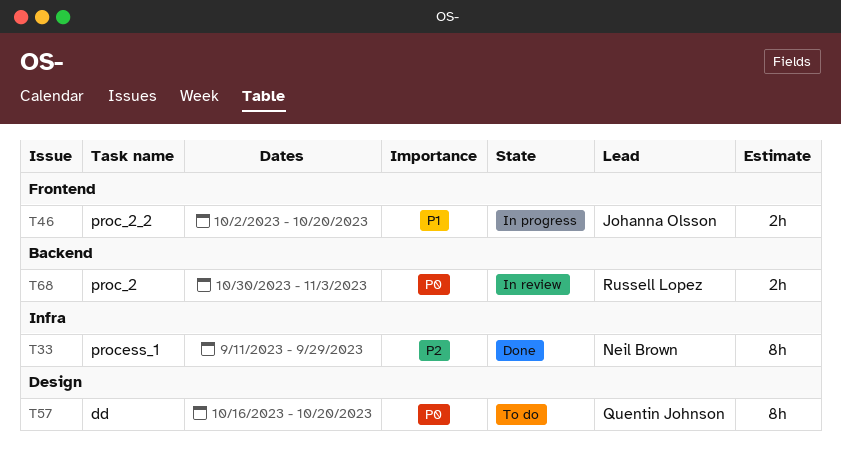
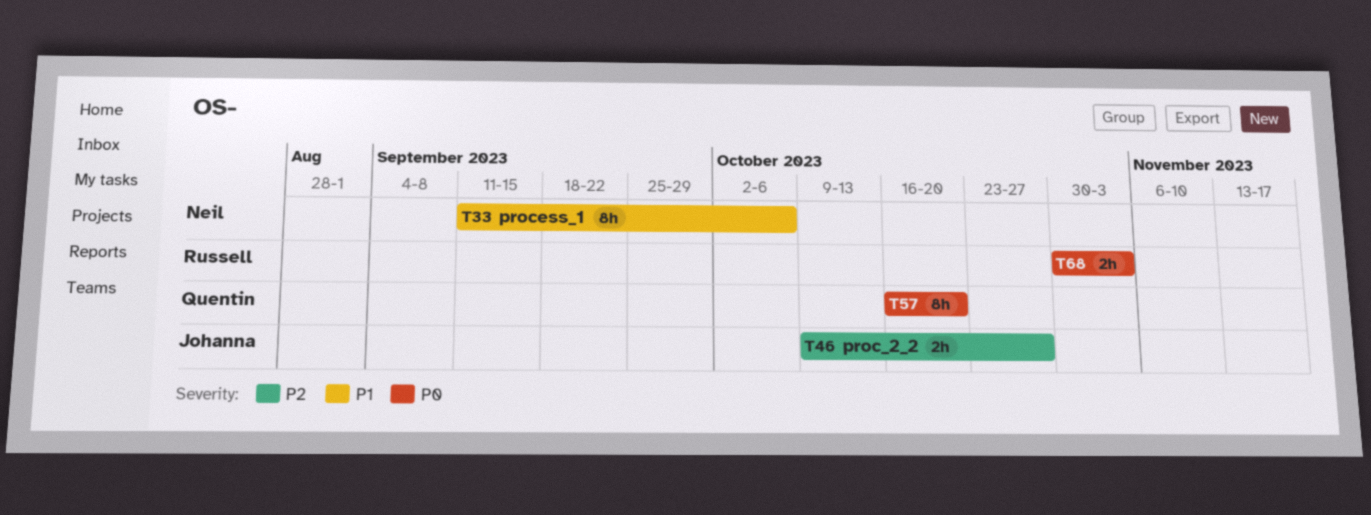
T33, priority: P2 -> P1
T33, due: Sep 29 -> Oct 6
T46, priority: P1 -> P2
T46, start: Oct 2 -> Oct 9
T46, due: Oct 20 -> Oct 27

